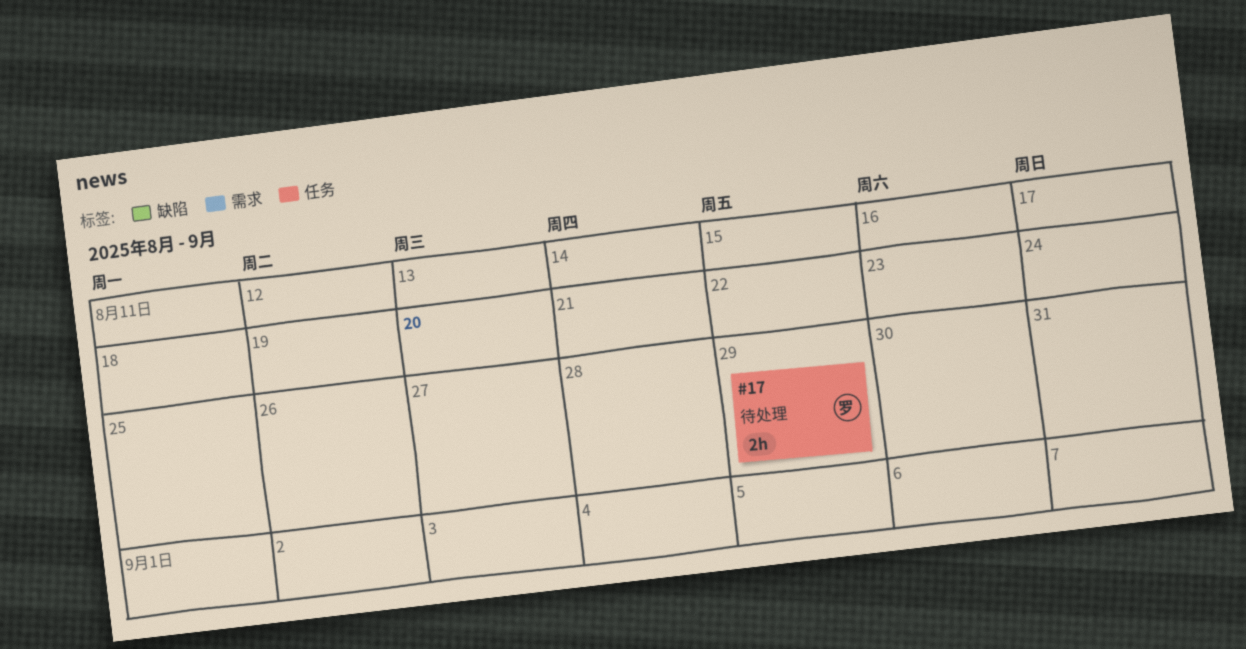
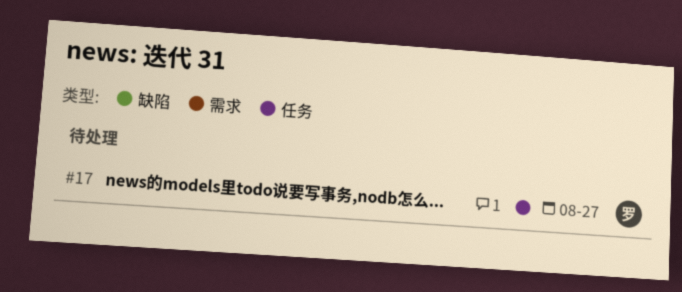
#17, due: Aug 29 -> Aug 27

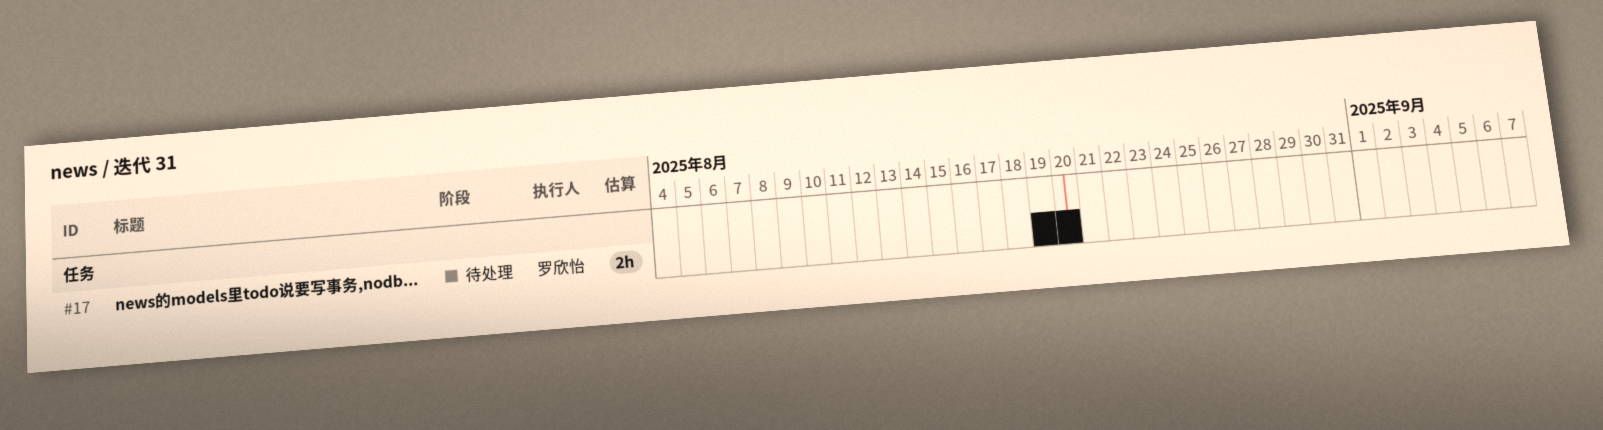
#17, due: Aug 27 -> Aug 20

